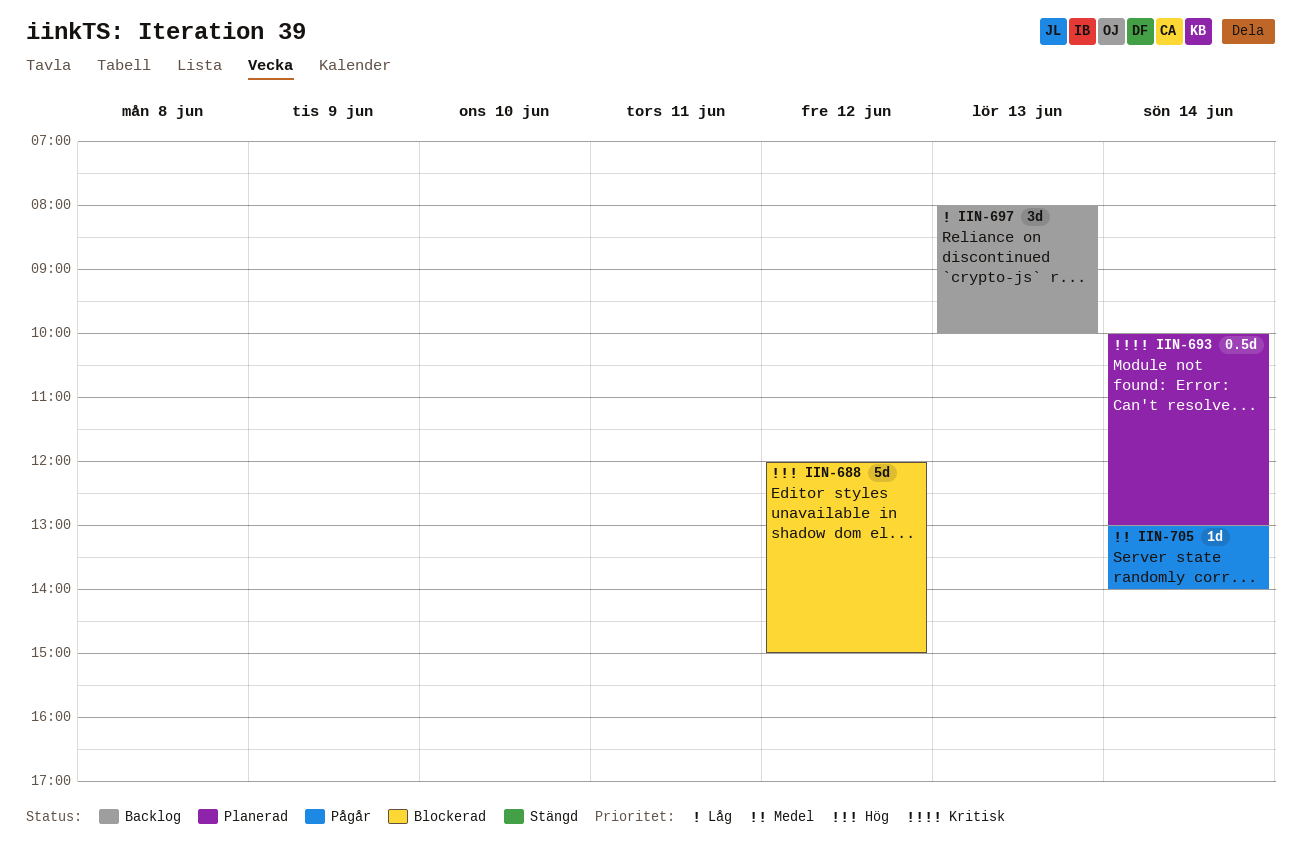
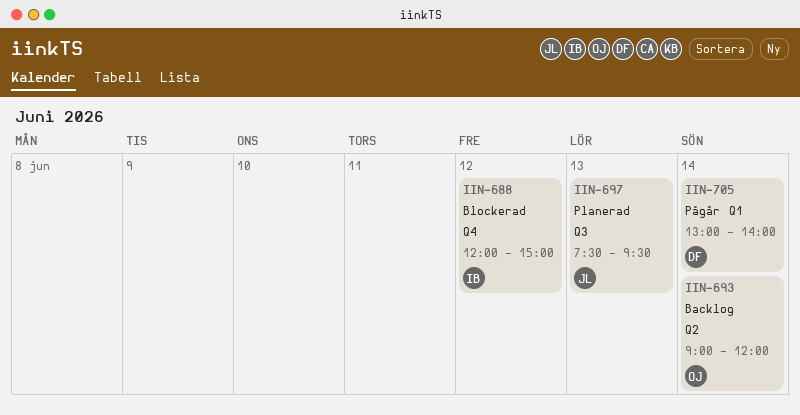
IIN-693, status: Planerad -> Backlog
IIN-693, begins: 10:00 -> 09:00
IIN-693, ends: 13:00 -> 12:00
IIN-697, status: Backlog -> Planerad
IIN-697, begins: 08:00 -> 07:30
IIN-697, ends: 10:00 -> 09:30

